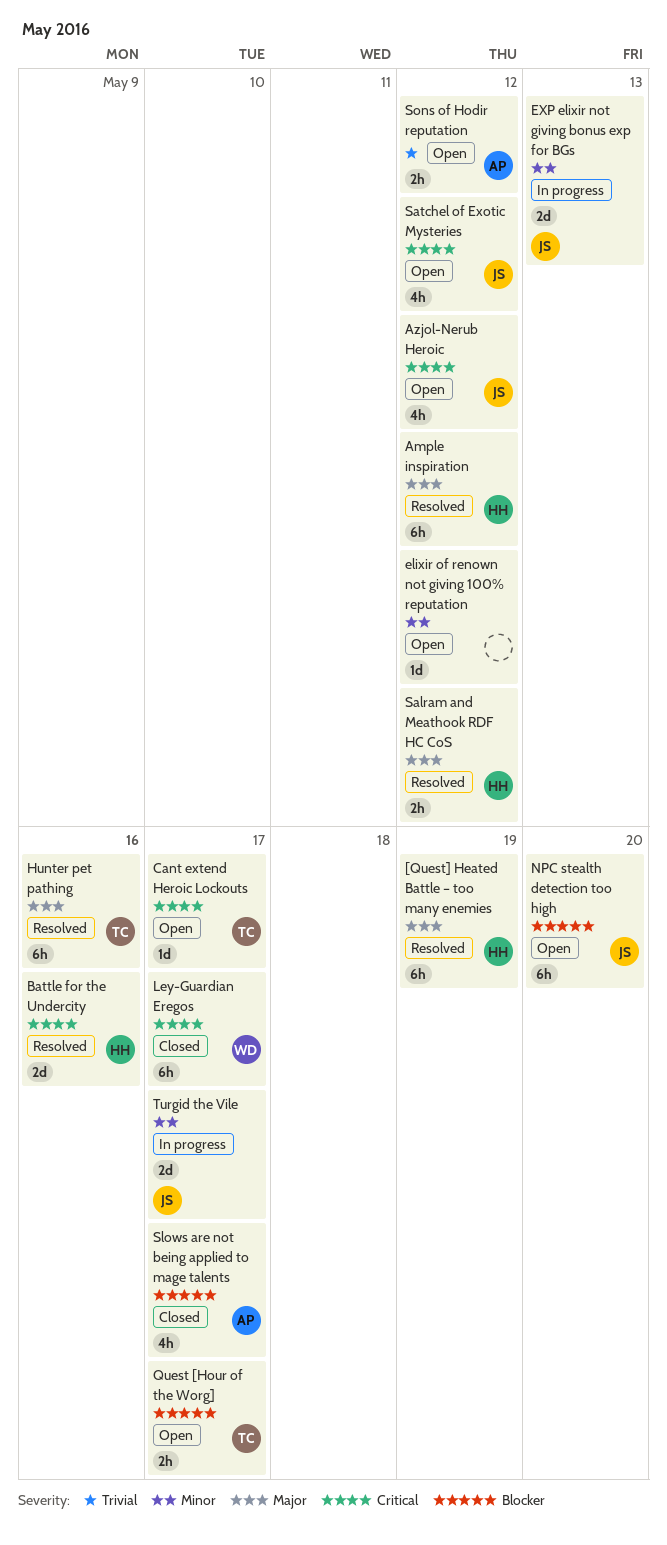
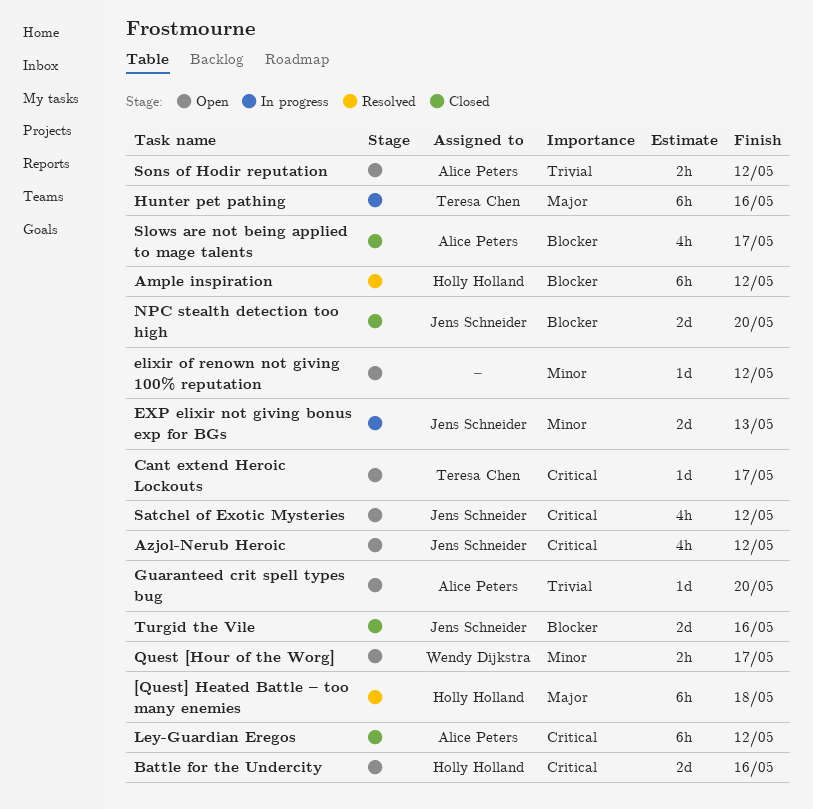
[Quest] Heated Battle – too many enemies, due: May 19 -> May 18
Ample inspiration, priority: Major -> Blocker
Battle for the Undercity, status: Resolved -> Open
Guaranteed crit spell types bug: none -> present
Hunter pet pathing, status: Resolved -> In progress
Ley-Guardian Eregos, owner: Wendy Dijkstra -> Alice Peters
Ley-Guardian Eregos, due: May 17 -> May 12
NPC stealth detection too high, status: Open -> Closed
NPC stealth detection too high, estimate: 6h -> 2d
Quest [Hour of the Worg], owner: Teresa Chen -> Wendy Dijkstra
Quest [Hour of the Worg], priority: Blocker -> Minor
Salram and Meathook RDF HC CoS: present -> none
Turgid the Vile, status: In progress -> Closed
Turgid the Vile, priority: Minor -> Blocker
Turgid the Vile, due: May 17 -> May 16

